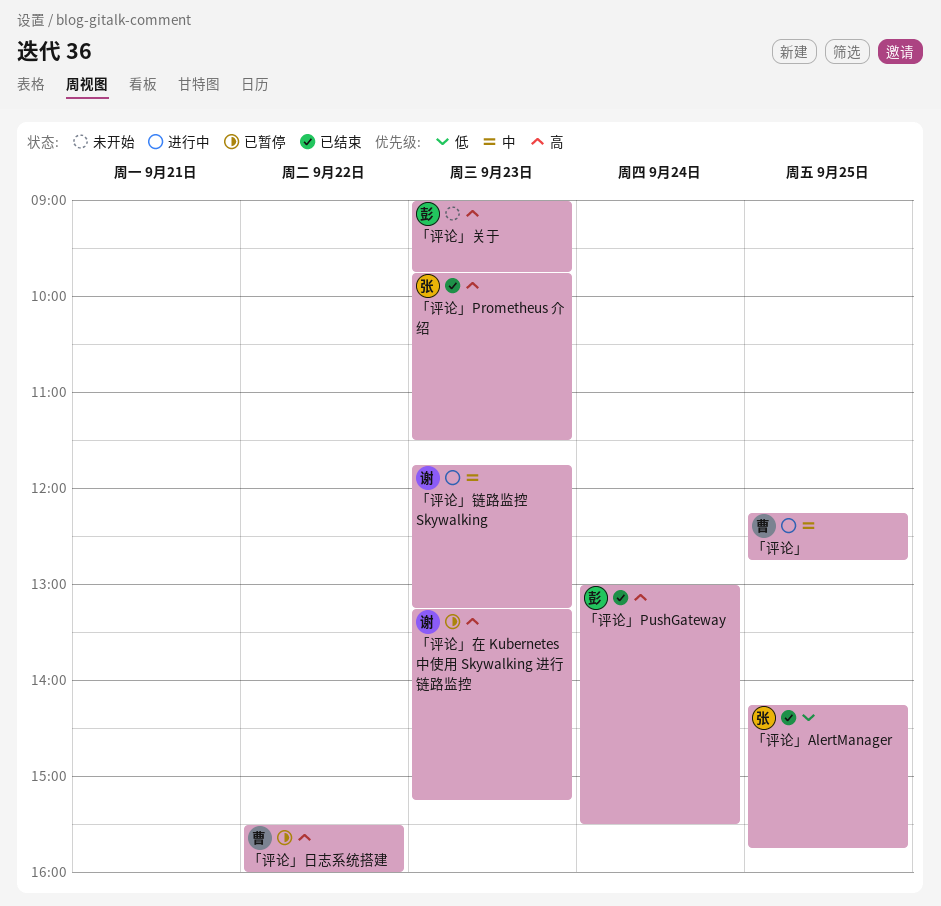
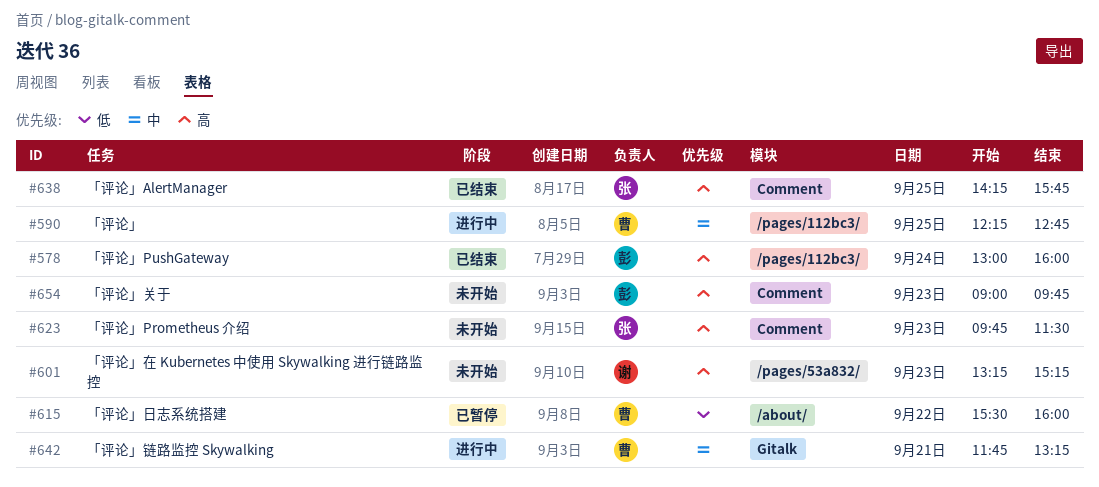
「评论」AlertManager, priority: 低 -> 高
「评论」Prometheus 介绍, status: 已结束 -> 未开始
「评论」PushGateway, ends: 15:30 -> 16:00
「评论」在 Kubernetes 中使用 Skywalking 进行链路监控, status: 已暂停 -> 未开始
「评论」日志系统搭建, priority: 高 -> 低
「评论」链路监控 Skywalking, owner: 谢 -> 曹
「评论」链路监控 Skywalking, day: Sep 23 -> Sep 21

